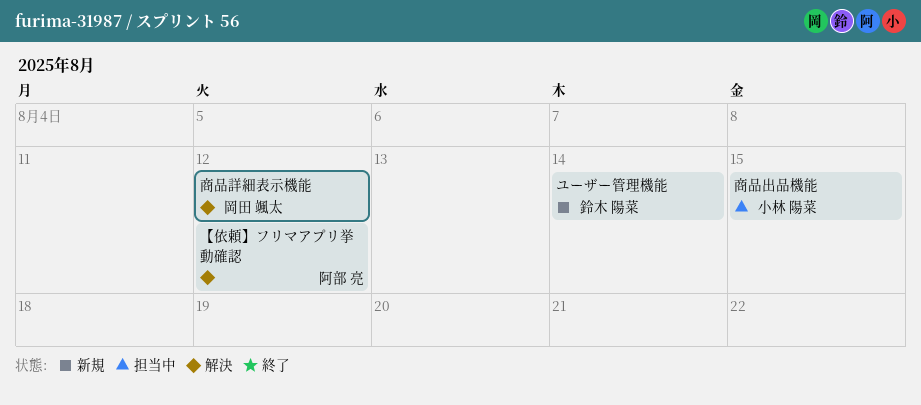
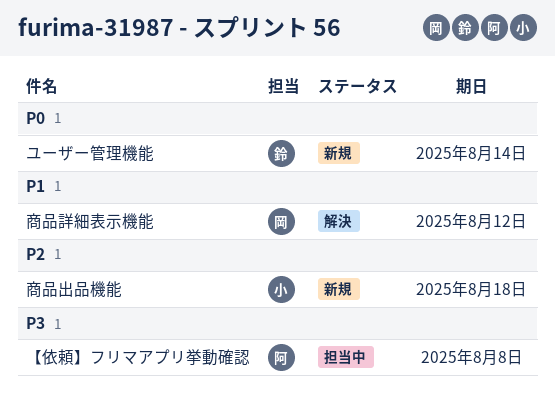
【依頼】フリマアプリ挙動確認, status: 解決 -> 担当中
【依頼】フリマアプリ挙動確認, due: Aug 12 -> Aug 8
商品出品機能, status: 担当中 -> 新規
商品出品機能, due: Aug 15 -> Aug 18

